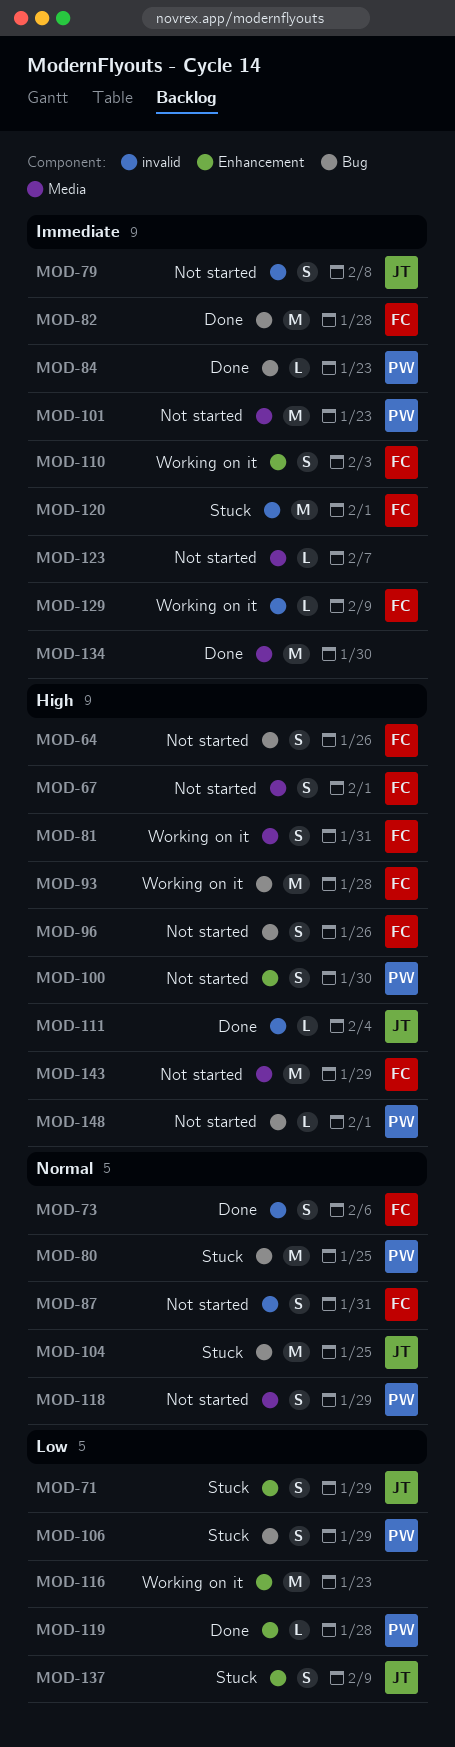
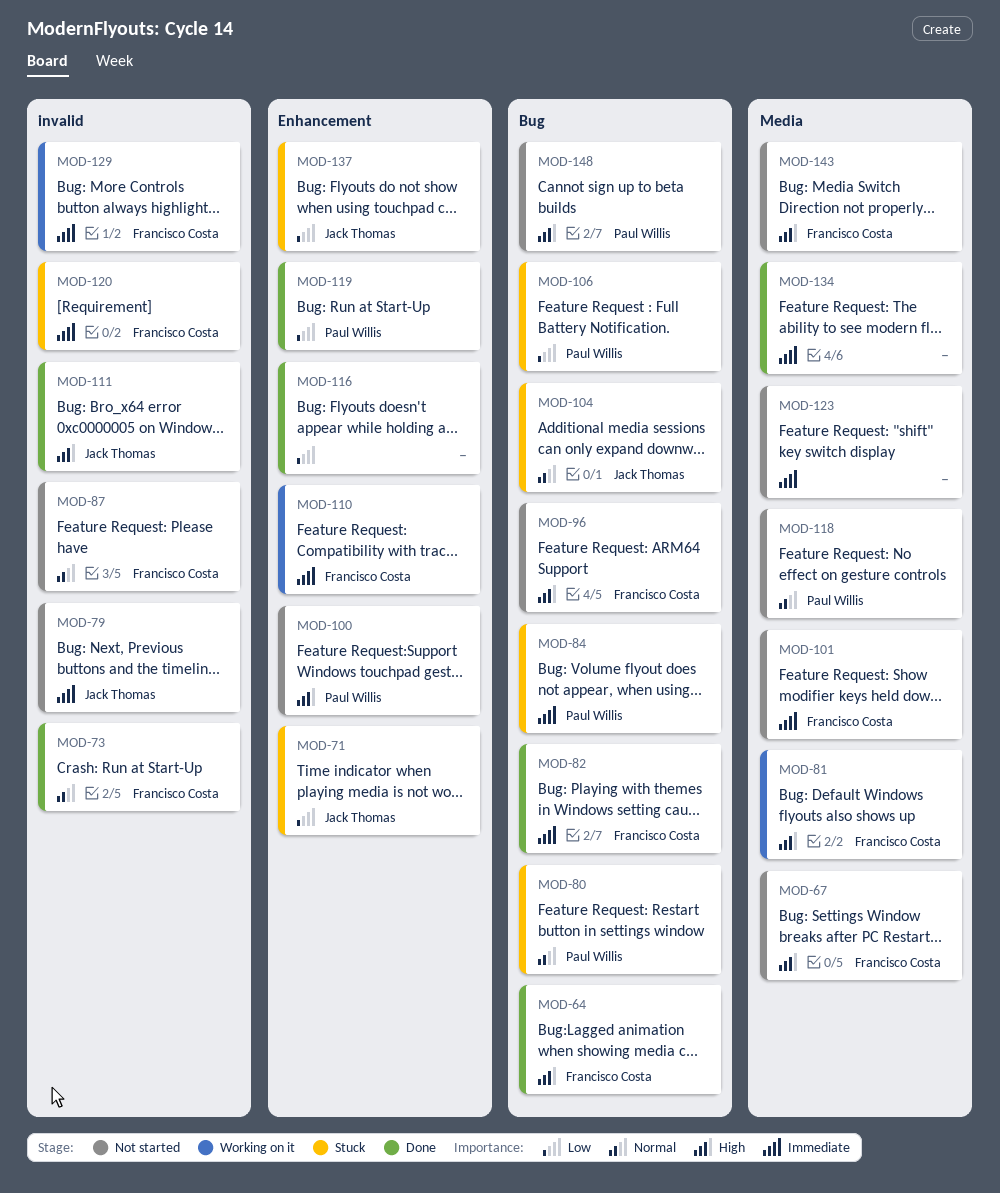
MOD-64, status: Not started -> Done
MOD-84, status: Done -> Stuck
MOD-93: present -> none
MOD-101, owner: Paul Willis -> Francisco Costa
MOD-116, status: Working on it -> Done

